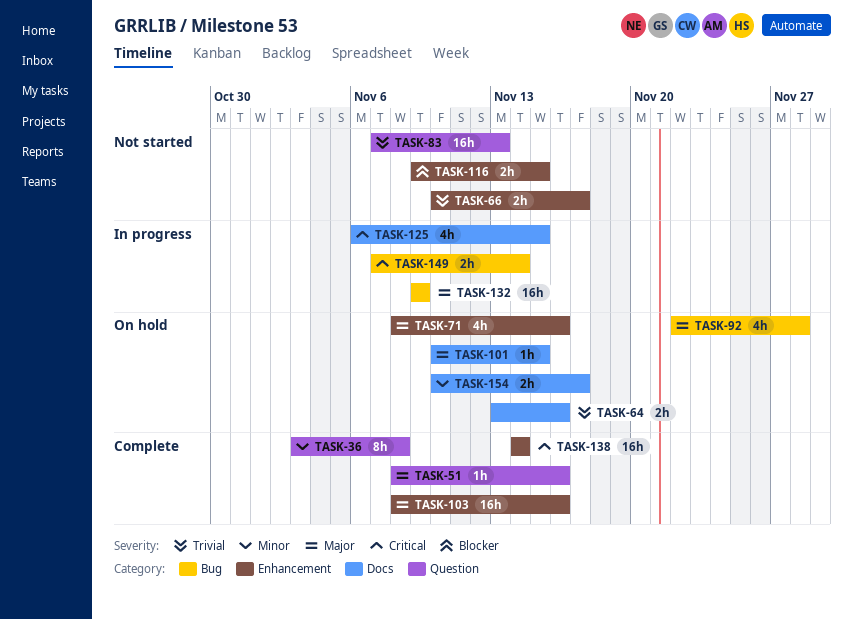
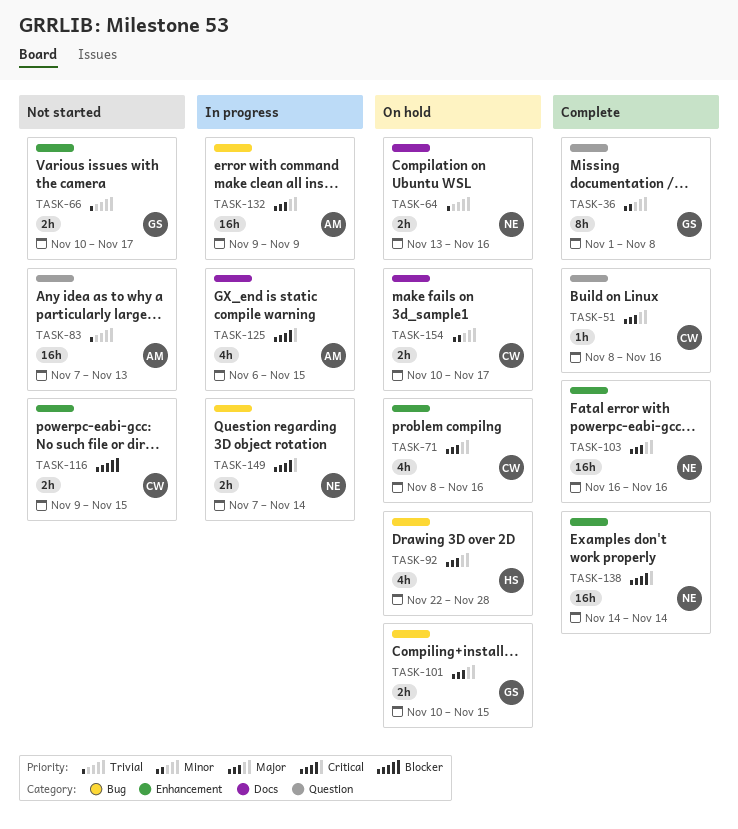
TASK-36, start: Nov 3 -> Nov 1
TASK-101, label: Docs -> Bug
TASK-101, estimate: 1h -> 2h
TASK-103, start: Nov 8 -> Nov 16

